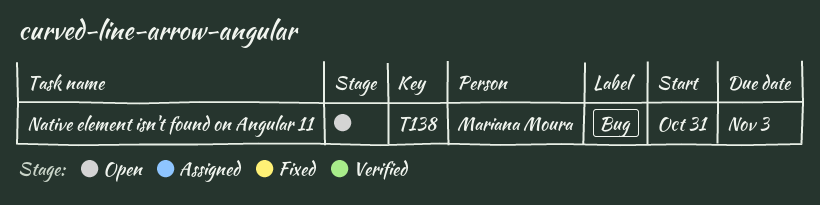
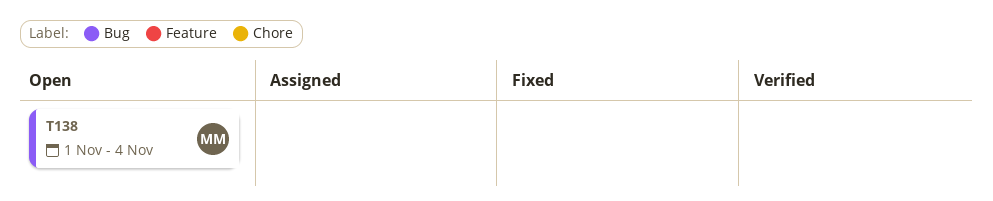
T138, start: Oct 31 -> Nov 1
T138, due: Nov 3 -> Nov 4

